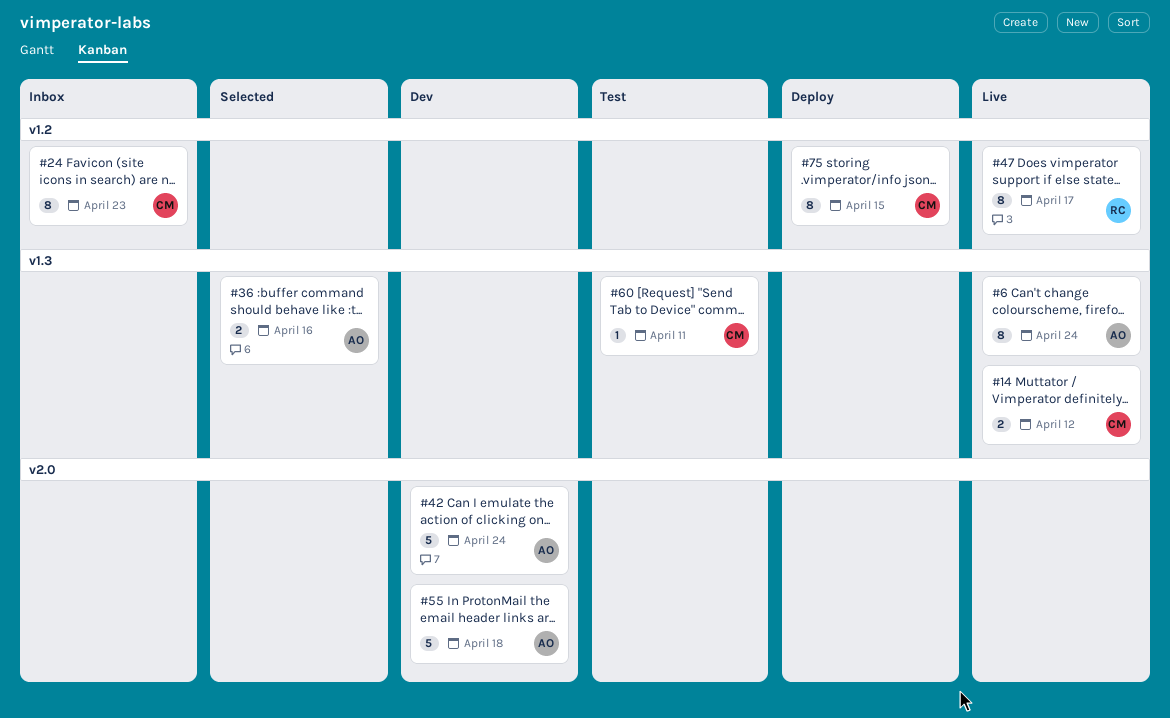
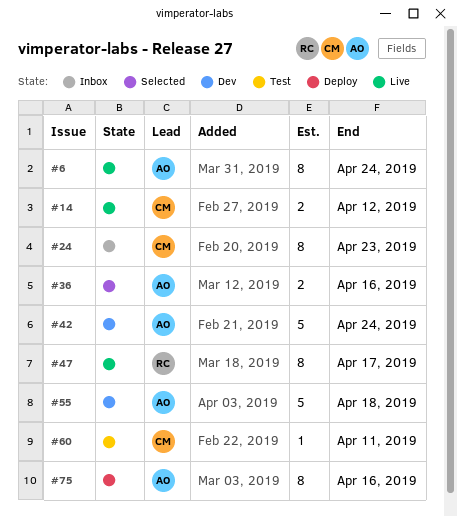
#75, owner: CM -> AO
#75, due: Apr 15 -> Apr 16

